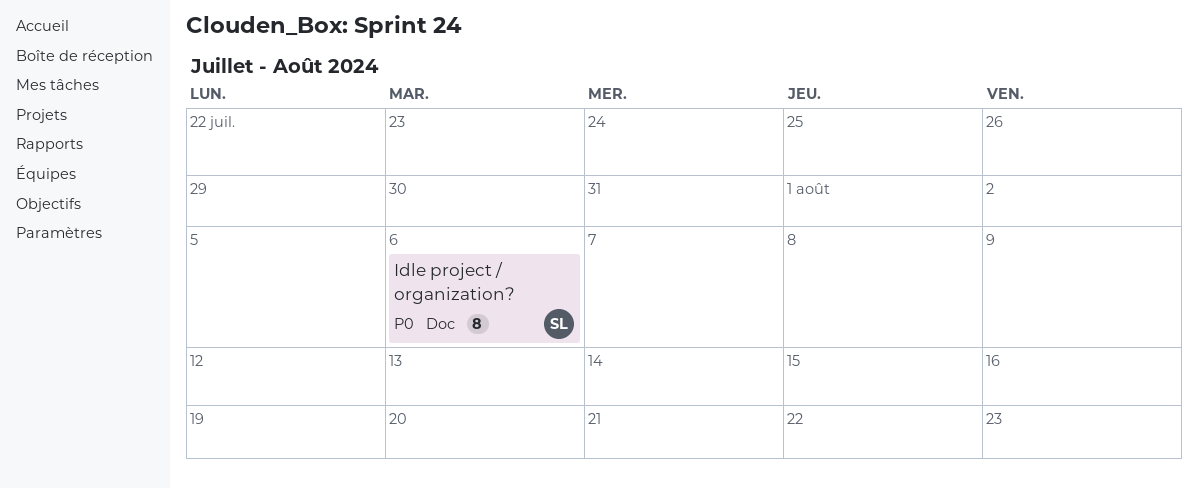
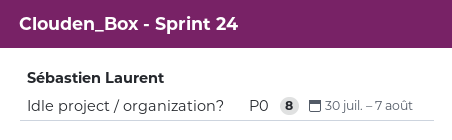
Idle project / organization?, due: Aug 6 -> Aug 7

